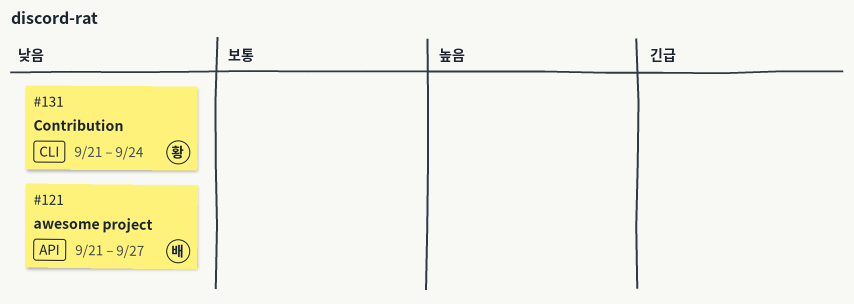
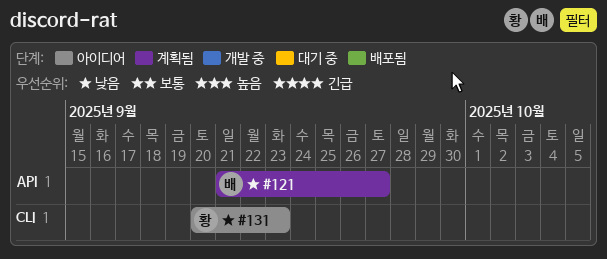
#131, start: Sep 21 -> Sep 20
#131, due: Sep 24 -> Sep 23

